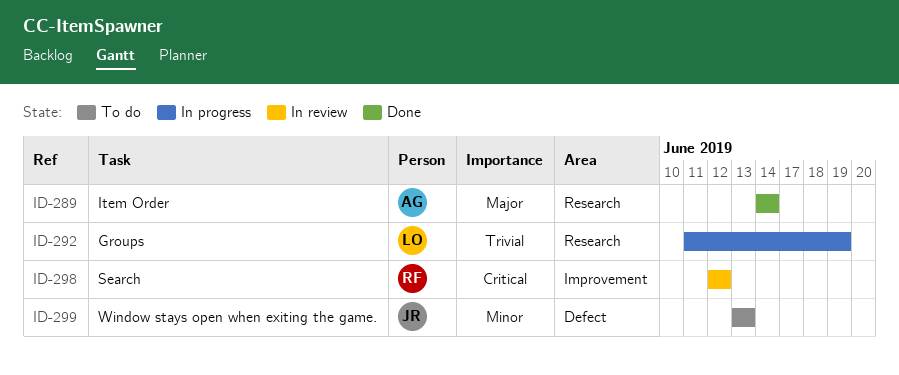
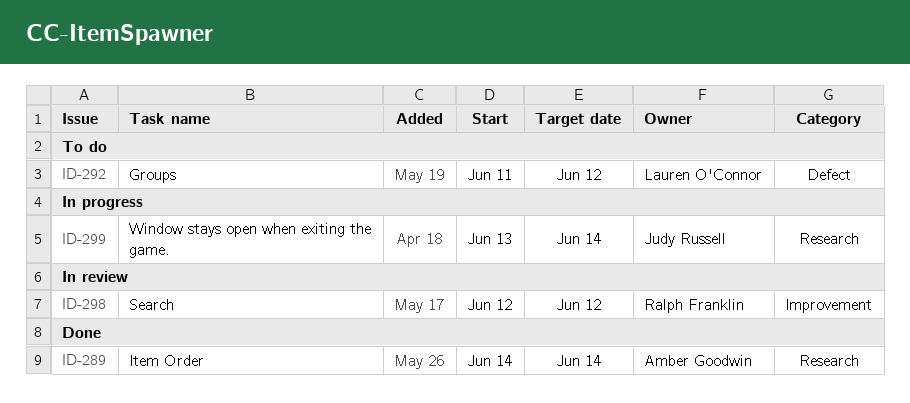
ID-292, status: In progress -> To do
ID-292, label: Research -> Defect
ID-292, due: Jun 19 -> Jun 12
ID-299, status: To do -> In progress
ID-299, label: Defect -> Research
ID-299, due: Jun 13 -> Jun 14

